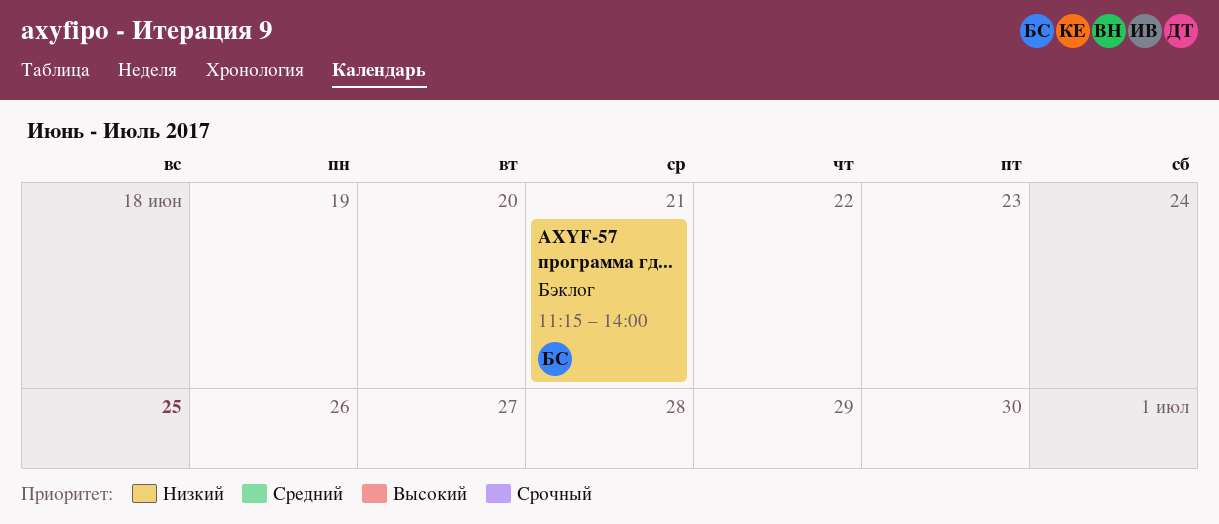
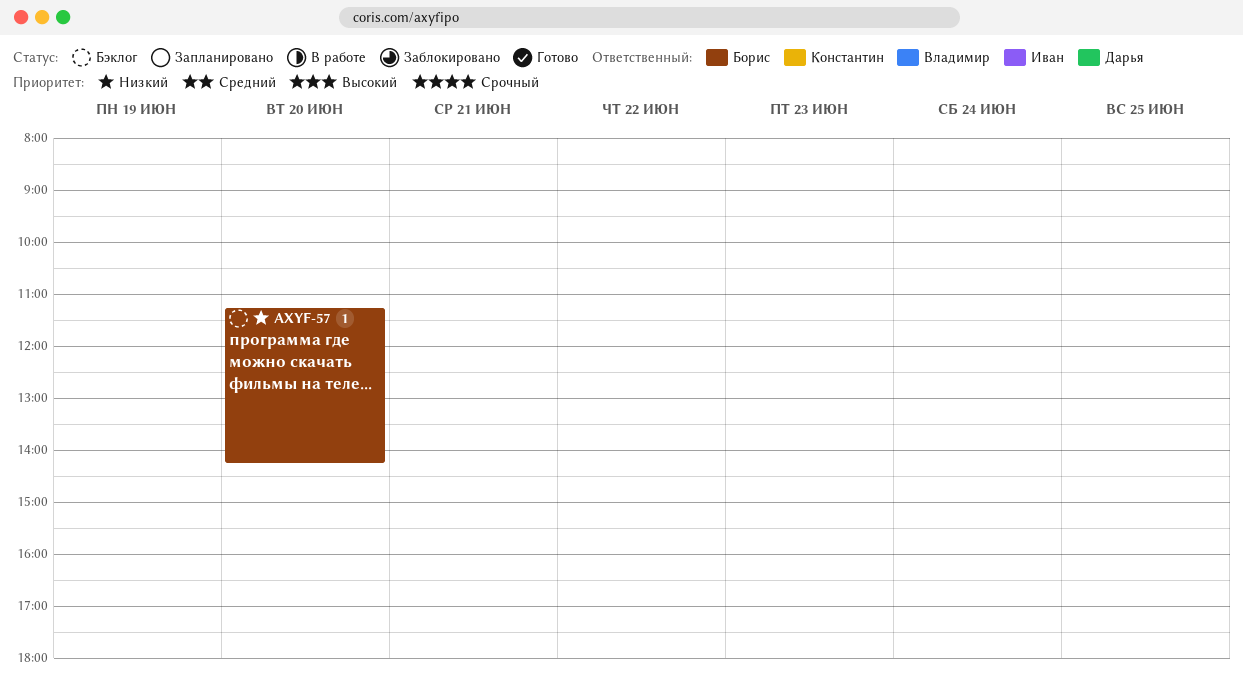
AXYF-57, day: Jun 21 -> Jun 20
AXYF-57, ends: 14:00 -> 14:15

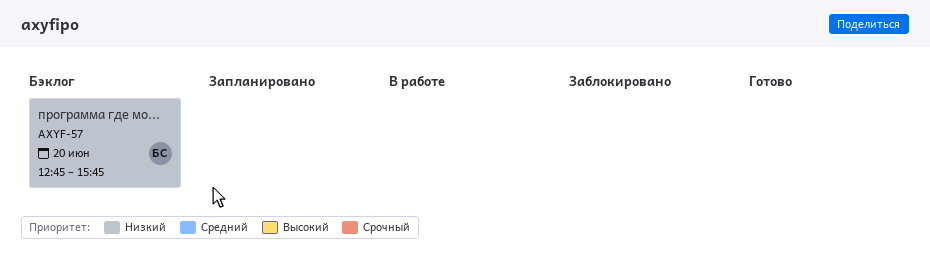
AXYF-57, begins: 11:15 -> 12:45
AXYF-57, ends: 14:15 -> 15:45

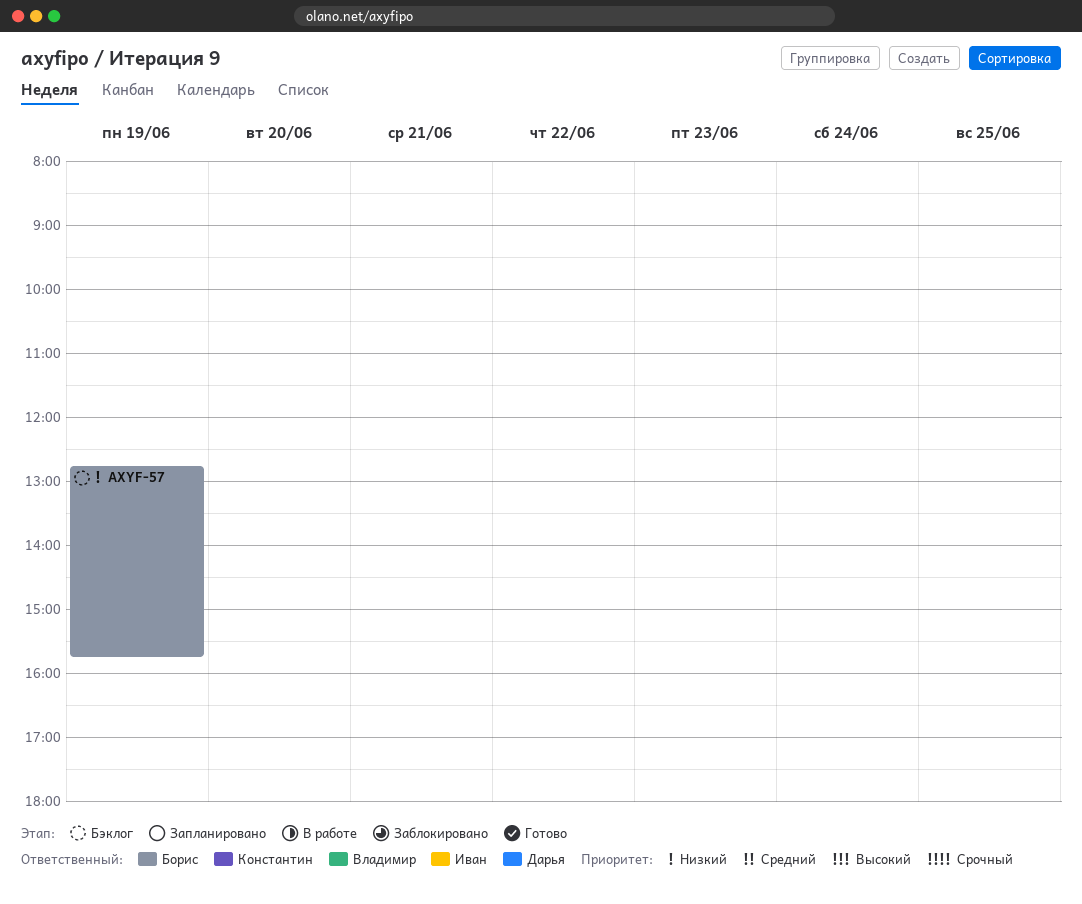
AXYF-57, day: Jun 20 -> Jun 19

